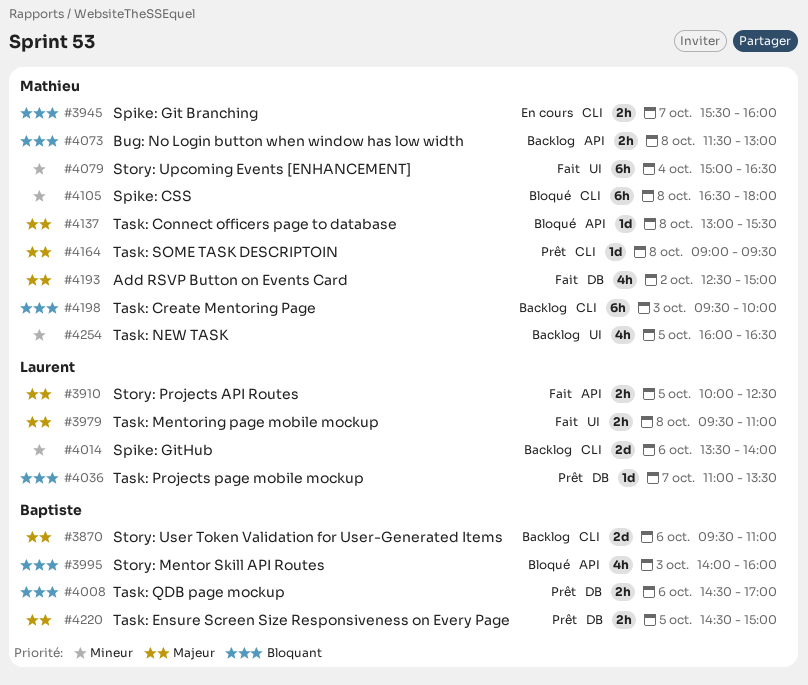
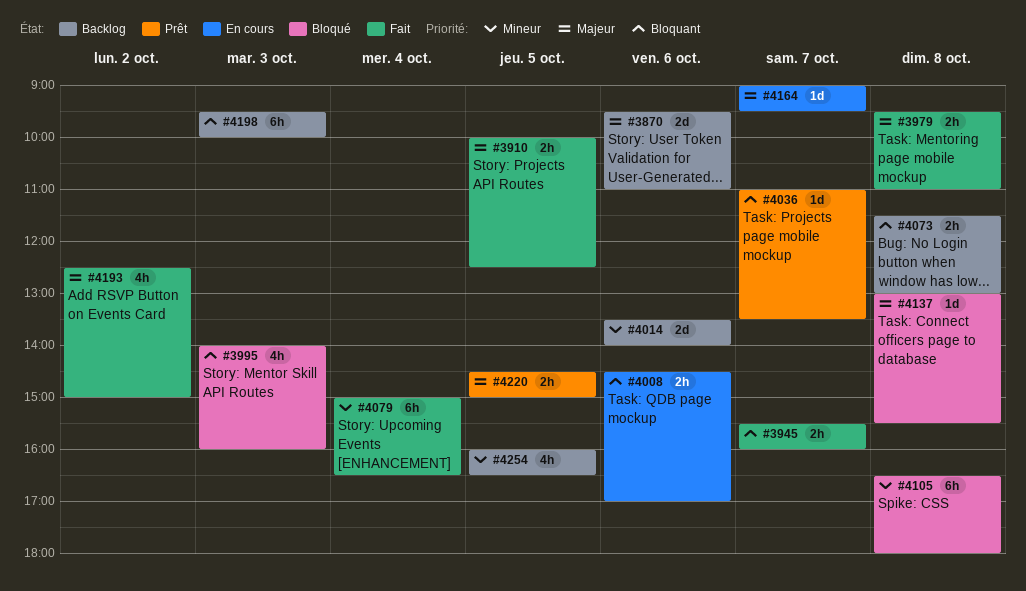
#3945, status: En cours -> Fait
#4008, status: Prêt -> En cours
#4164, status: Prêt -> En cours
#4164, day: Oct 8 -> Oct 7

